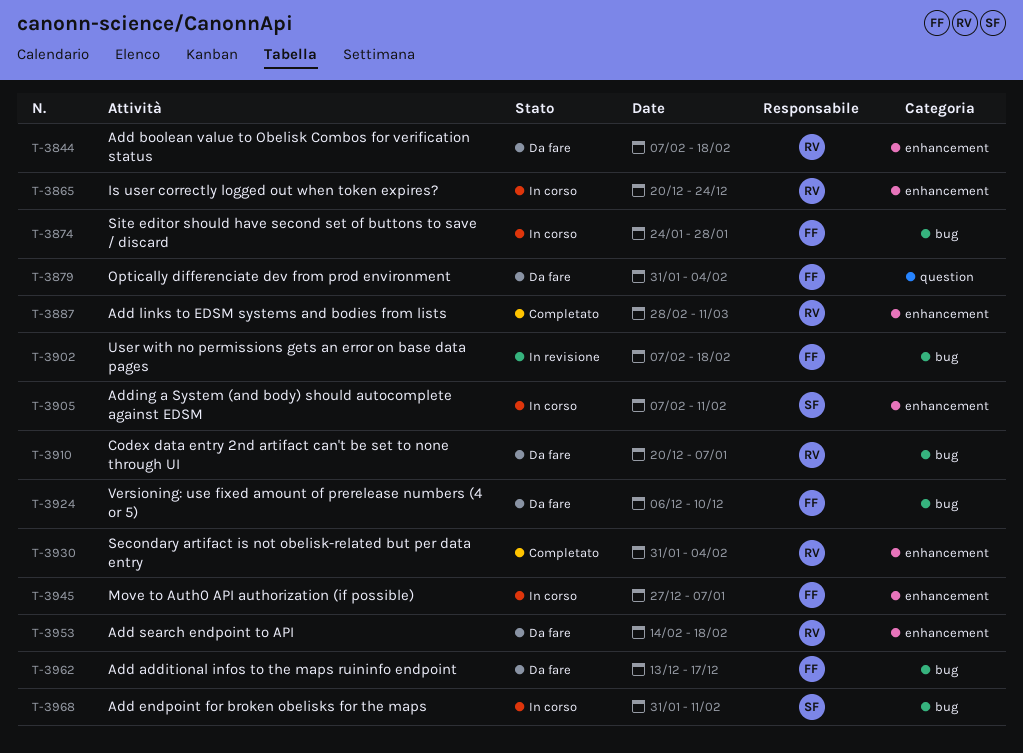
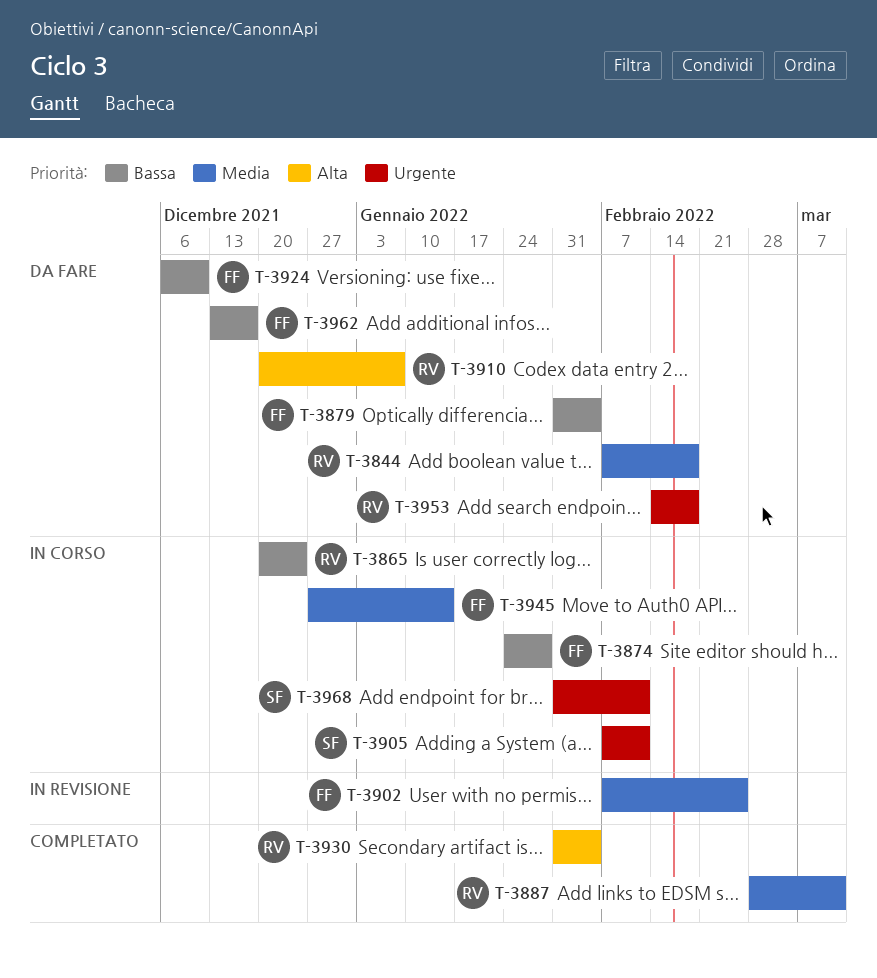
T-3902, due: Feb 18 -> Feb 25
T-3945, due: Jan 7 -> Jan 14

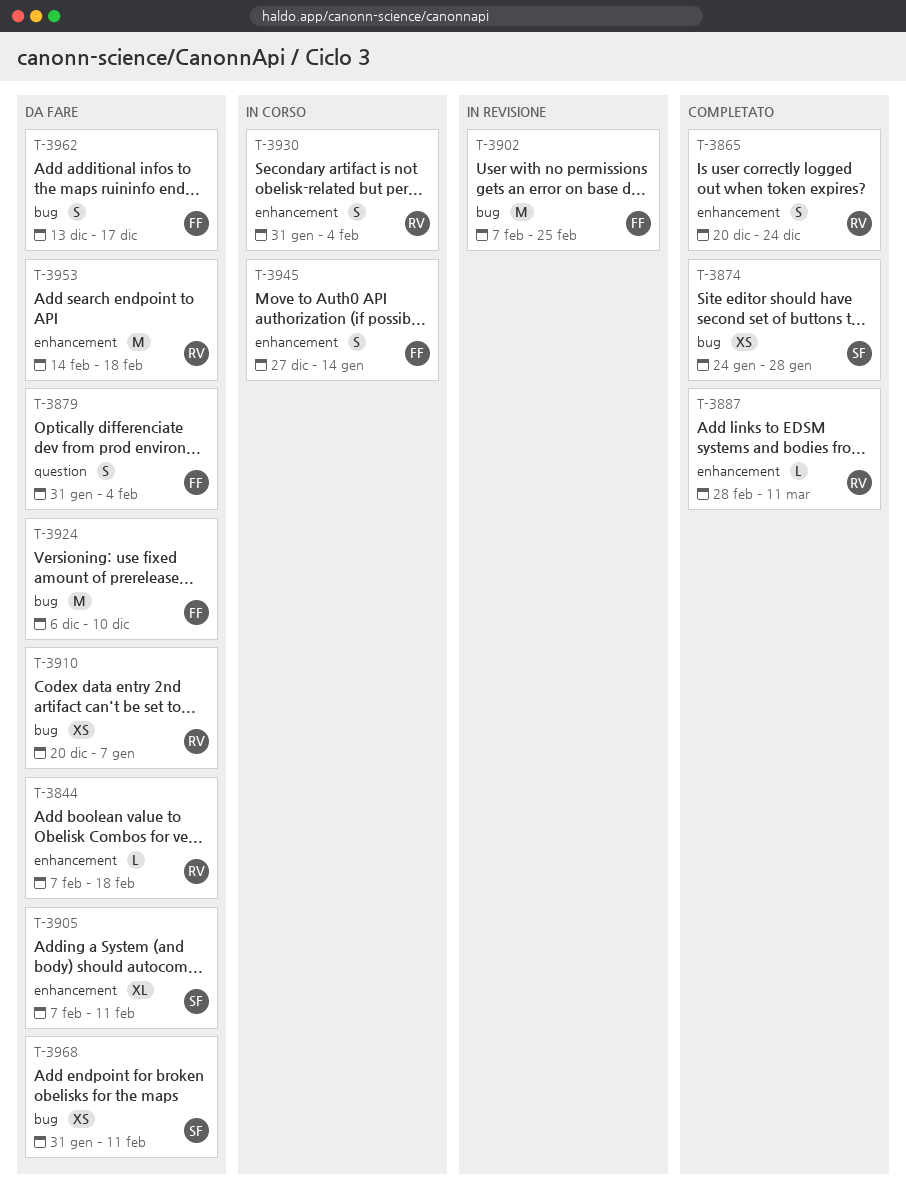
T-3865, status: In corso -> Completato
T-3874, status: In corso -> Completato
T-3874, owner: FF -> SF
T-3905, status: In corso -> Da fare
T-3930, status: Completato -> In corso
T-3968, status: In corso -> Da fare

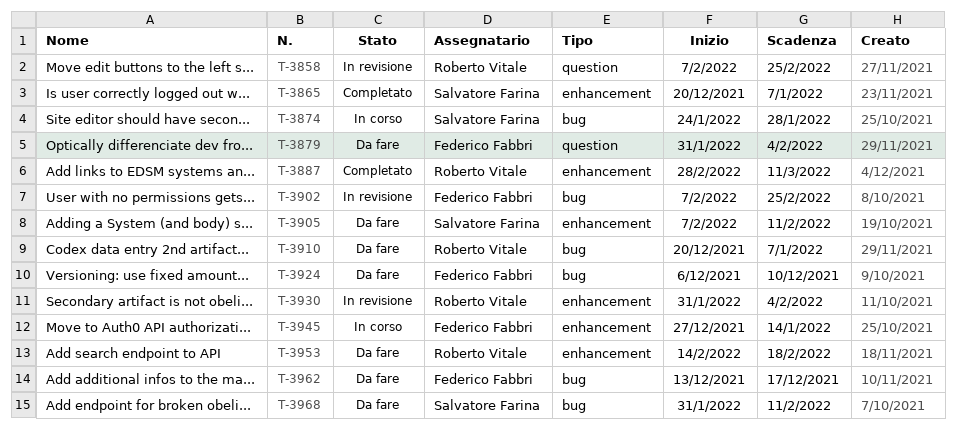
T-3844: present -> none
T-3858: none -> present
T-3865, owner: Roberto Vitale -> Salvatore Farina
T-3865, due: Dec 24 -> Jan 7
T-3874, status: Completato -> In corso
T-3930, status: In corso -> In revisione

